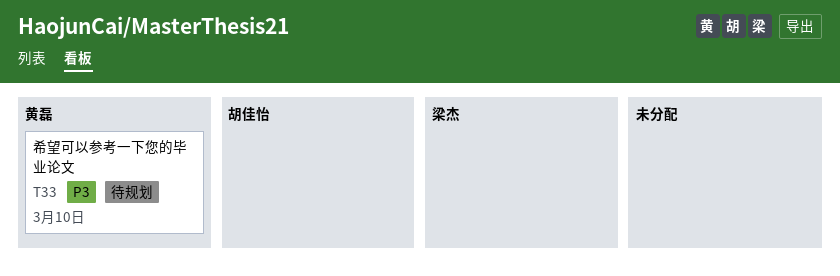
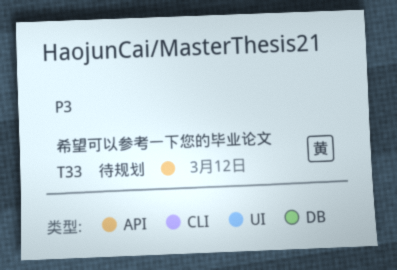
T33, due: Mar 10 -> Mar 12

